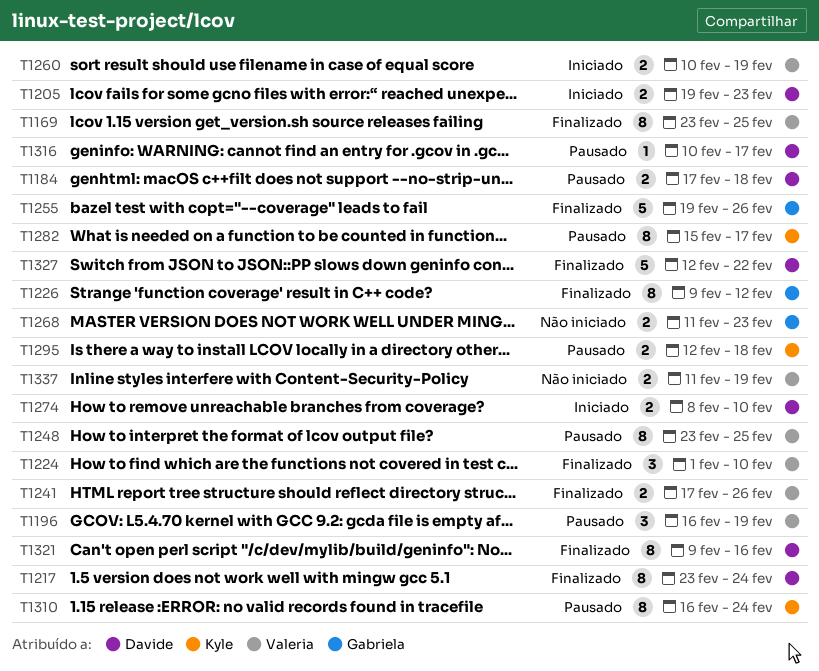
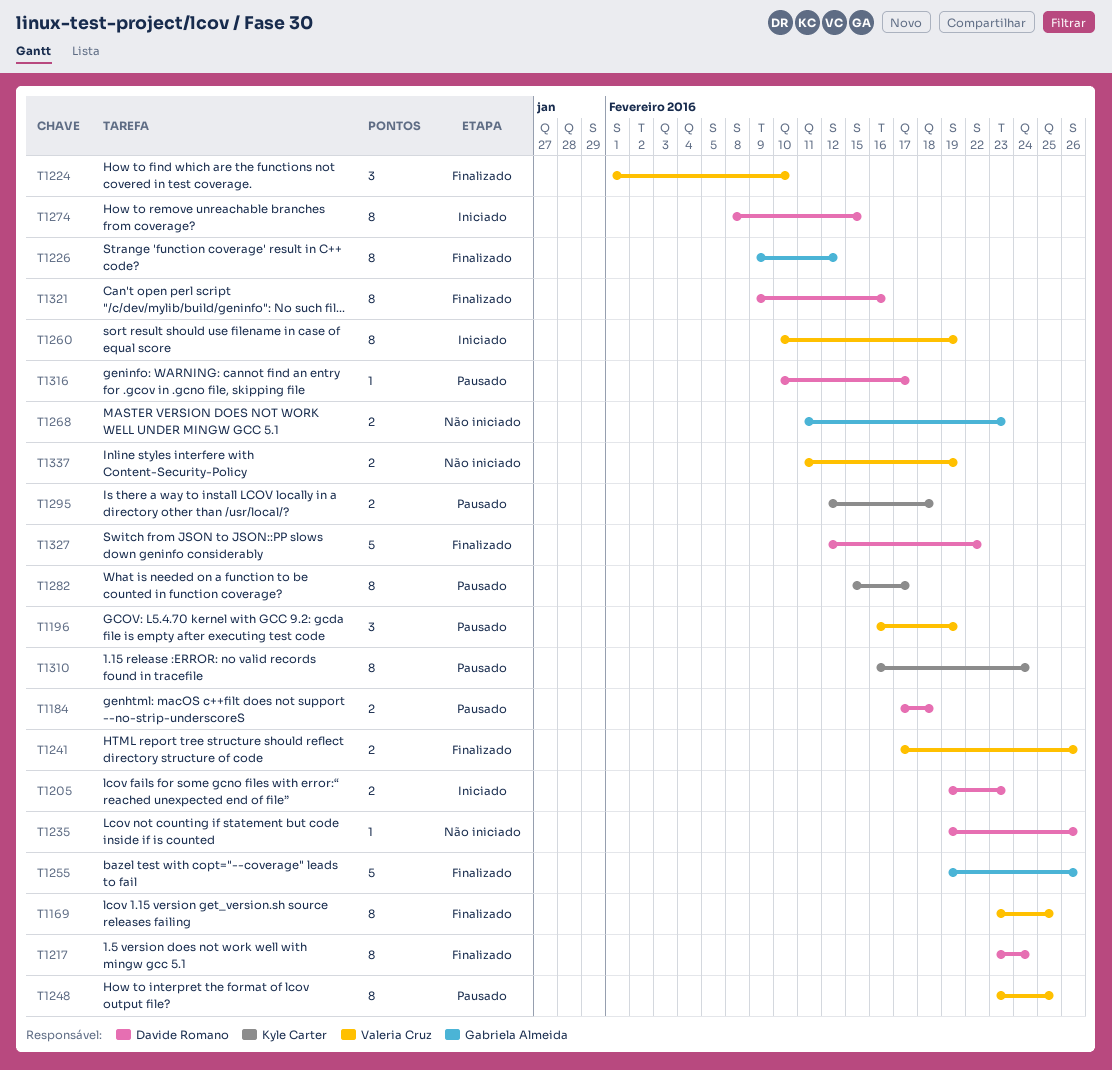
T1235: none -> present
T1260, estimate: 2 -> 8
T1274, estimate: 2 -> 8
T1274, due: Feb 10 -> Feb 15

